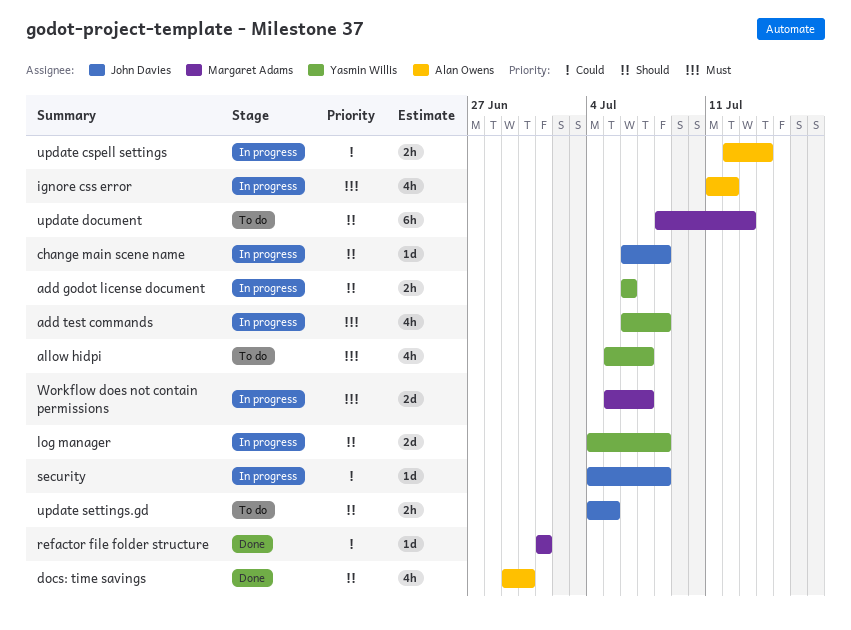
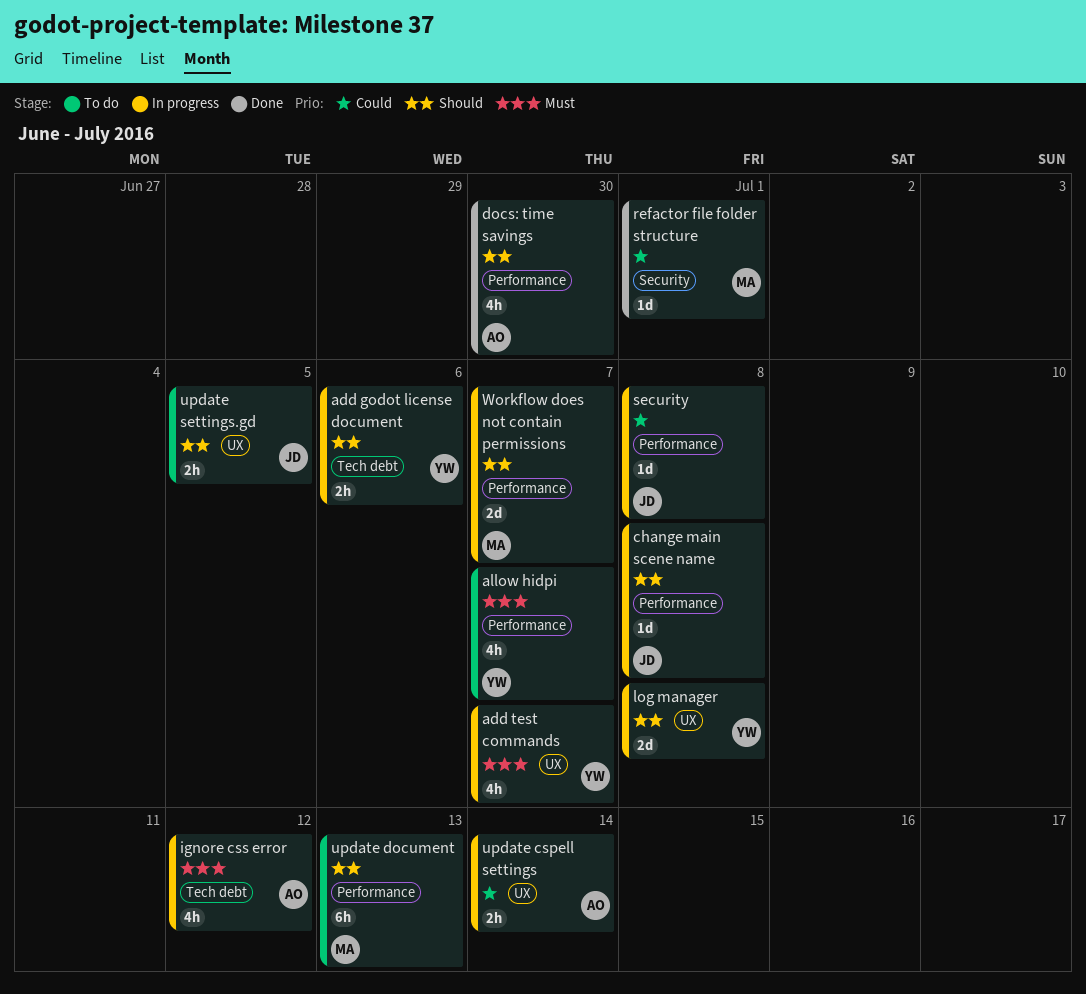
add test commands, due: Jul 8 -> Jul 7
Workflow does not contain permissions, priority: Must -> Should

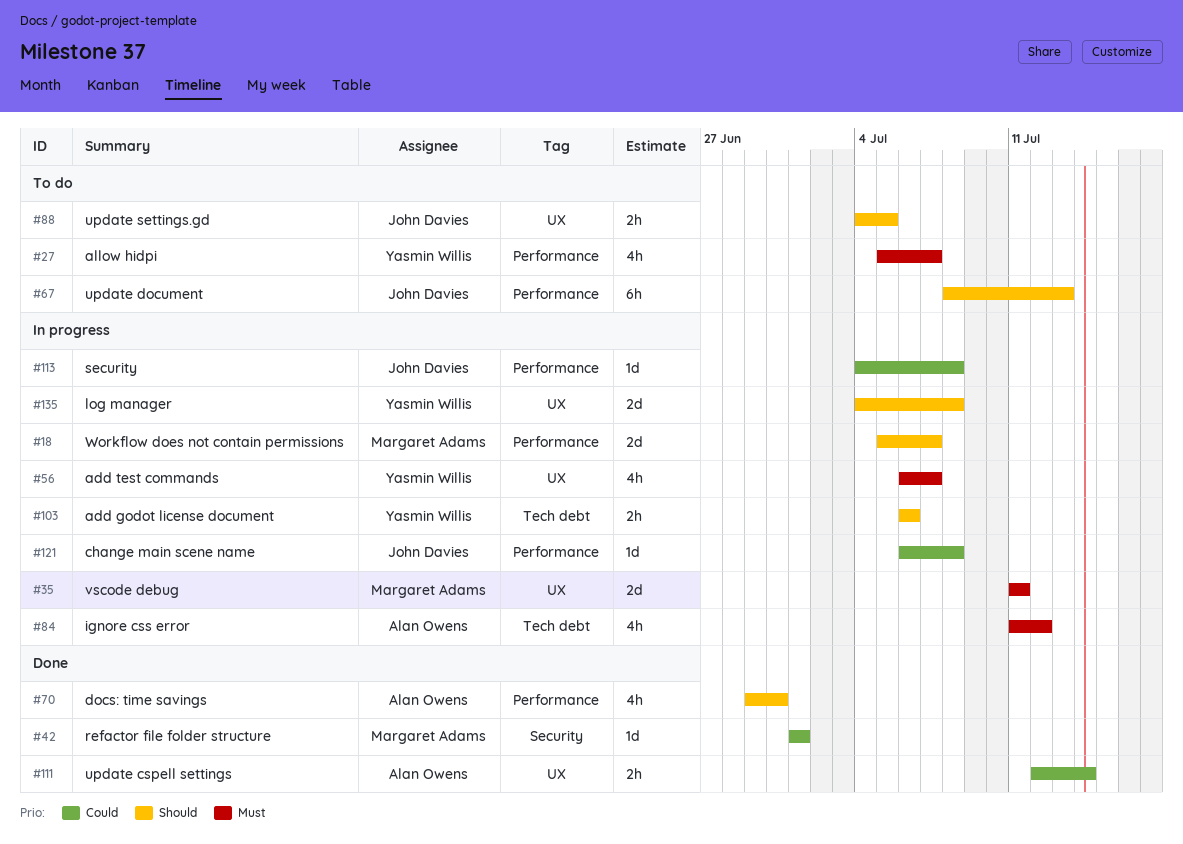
change main scene name, priority: Should -> Could
update cspell settings, status: In progress -> Done
update document, owner: Margaret Adams -> John Davies
vscode debug: none -> present

